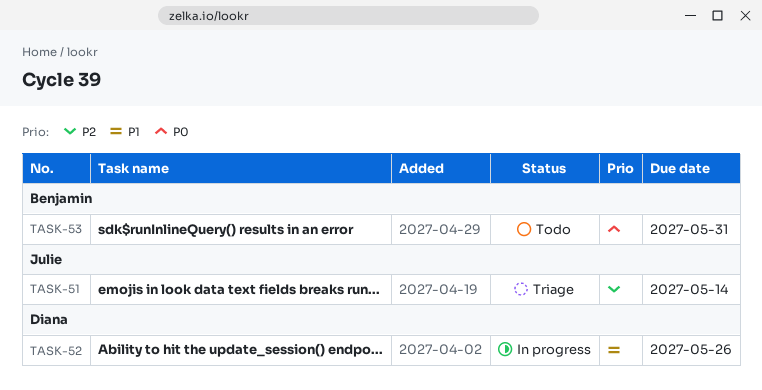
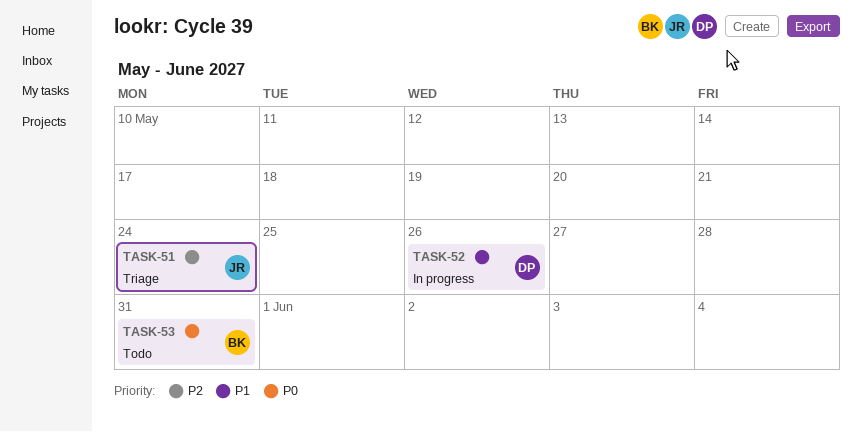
TASK-51, due: May 14 -> May 24

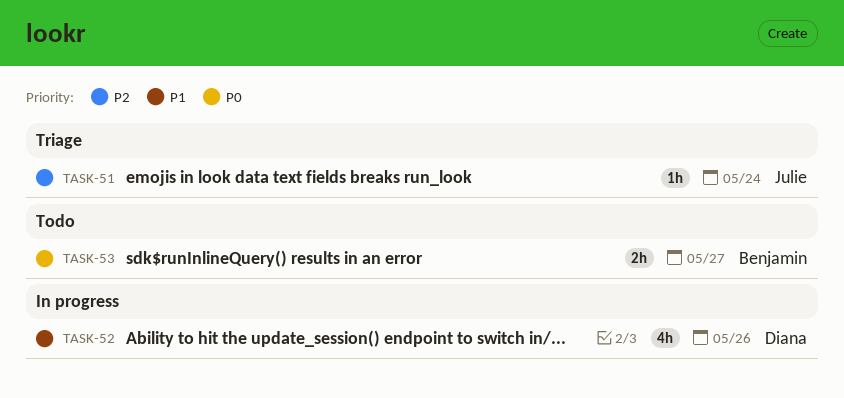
TASK-53, due: May 31 -> May 27

